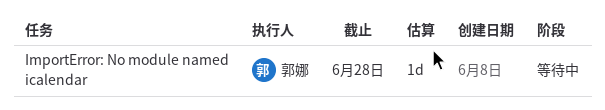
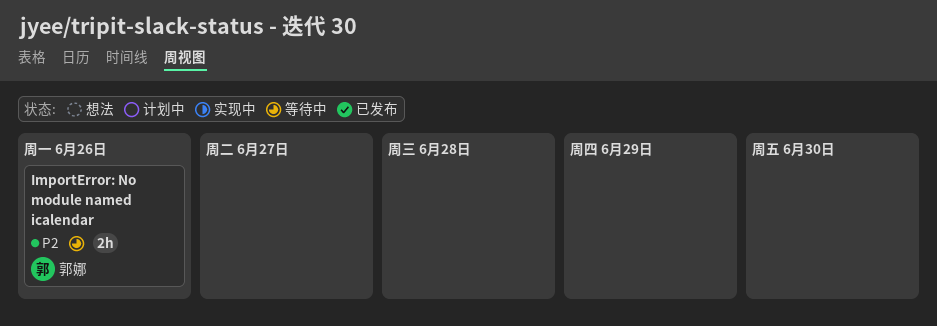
ImportError: No module named icalendar, estimate: 1d -> 2h
ImportError: No module named icalendar, due: Jun 28 -> Jun 26

